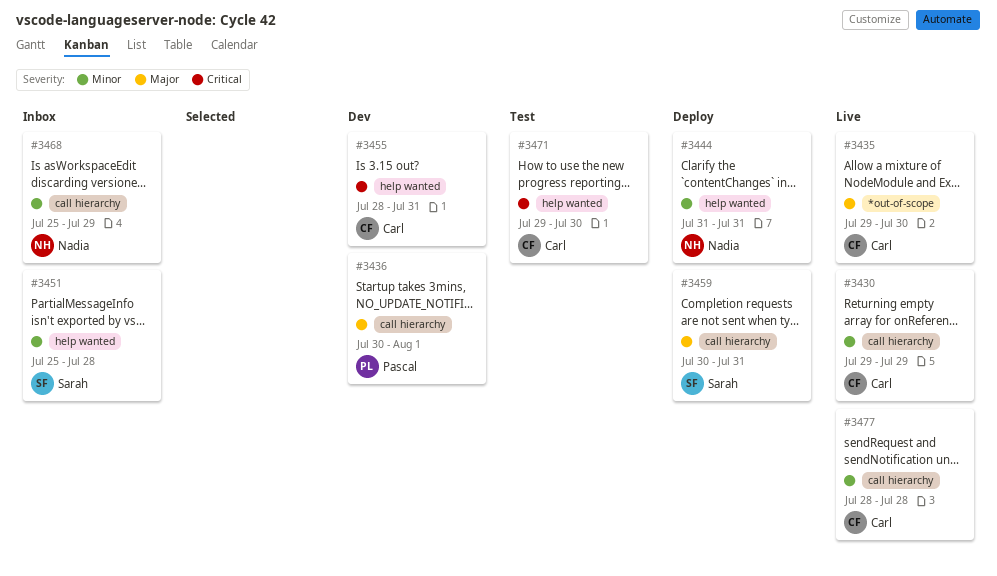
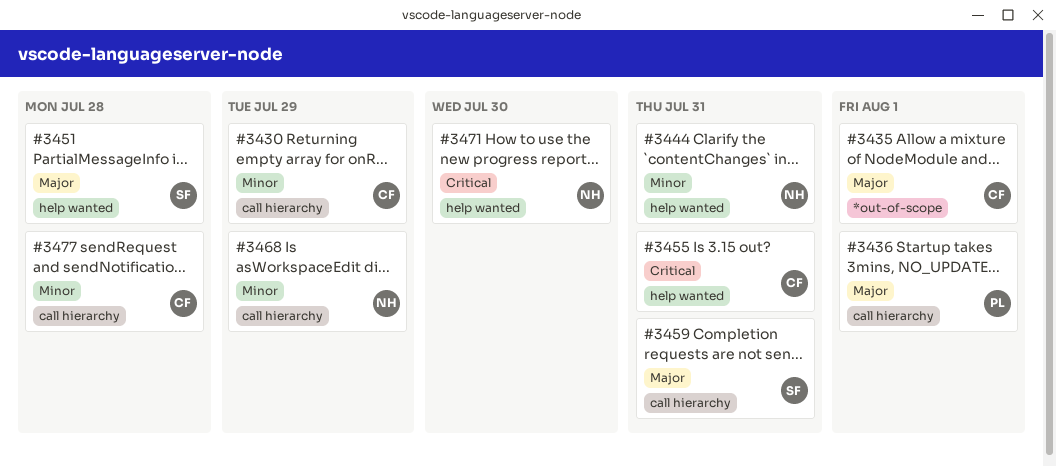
#3435, due: Jul 30 -> Aug 1
#3451, priority: Minor -> Major
#3471, owner: Carl -> Nadia

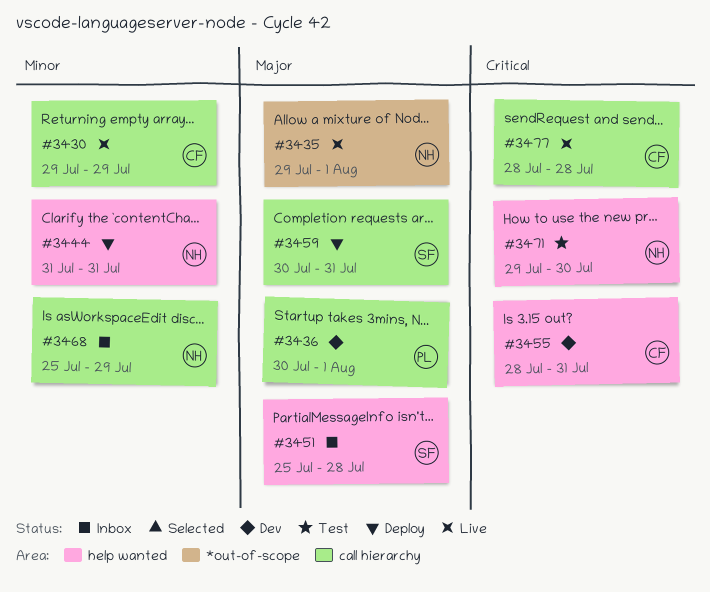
#3435, owner: CF -> NH
#3477, priority: Minor -> Critical

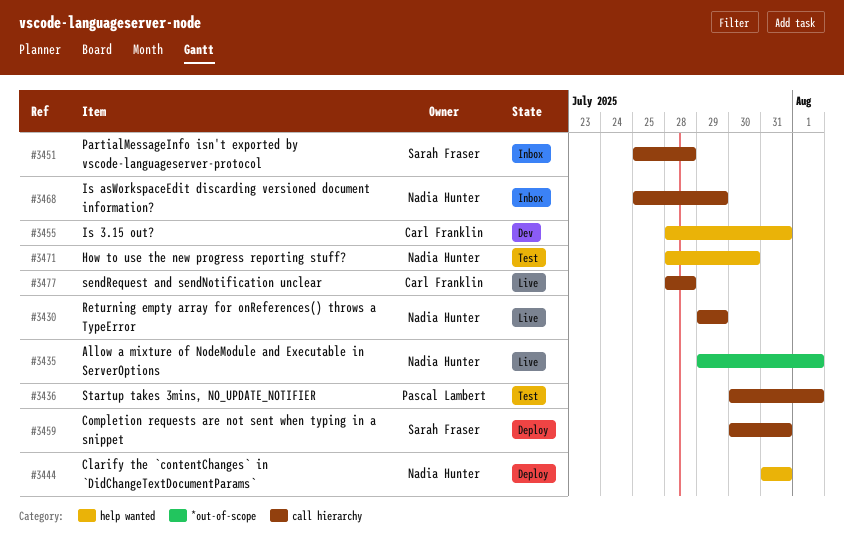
#3430, owner: Carl Franklin -> Nadia Hunter
#3436, status: Dev -> Test
#3451, label: help wanted -> call hierarchy
#3471, start: Jul 29 -> Jul 28

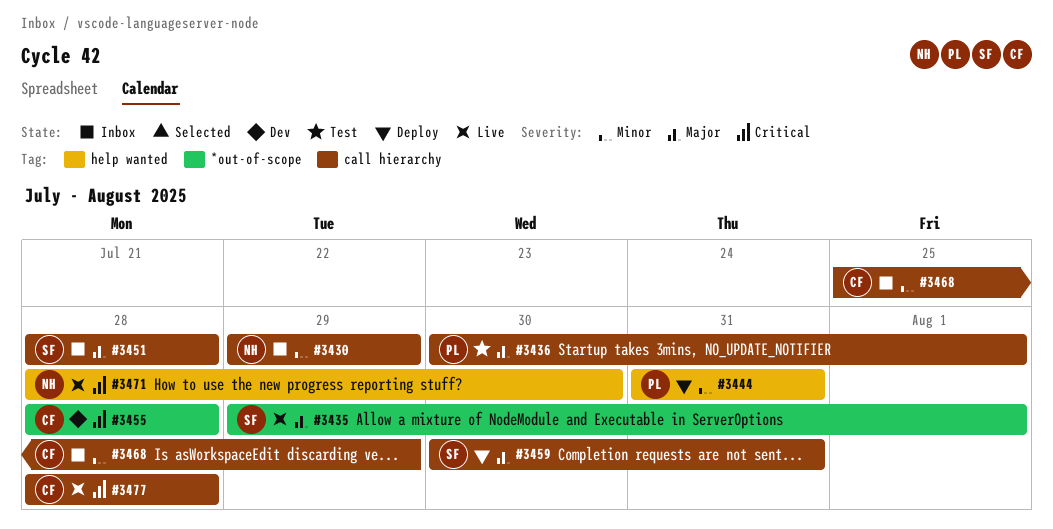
#3430, status: Live -> Inbox
#3435, owner: Nadia Hunter -> Sarah Fraser
#3444, owner: Nadia Hunter -> Pascal Lambert
#3451, start: Jul 25 -> Jul 28
#3455, label: help wanted -> *out-of-scope
#3455, due: Jul 31 -> Jul 28
#3468, owner: Nadia Hunter -> Carl Franklin
#3471, status: Test -> Live

